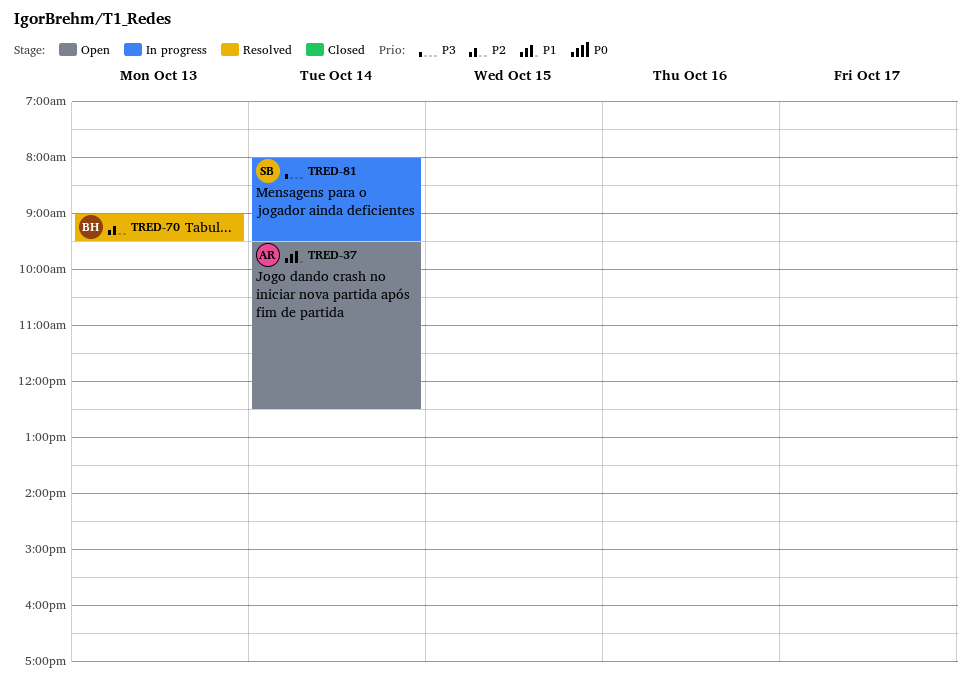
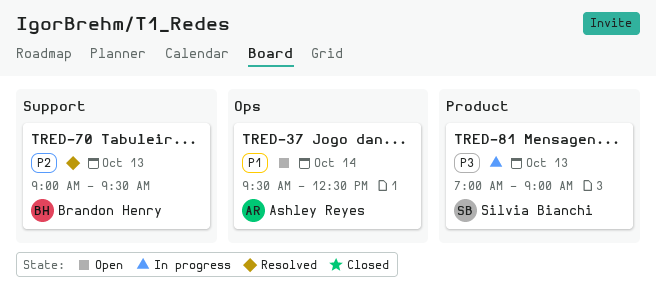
TRED-81, day: Oct 14 -> Oct 13
TRED-81, begins: 08:00 -> 07:00
TRED-81, ends: 09:30 -> 09:00

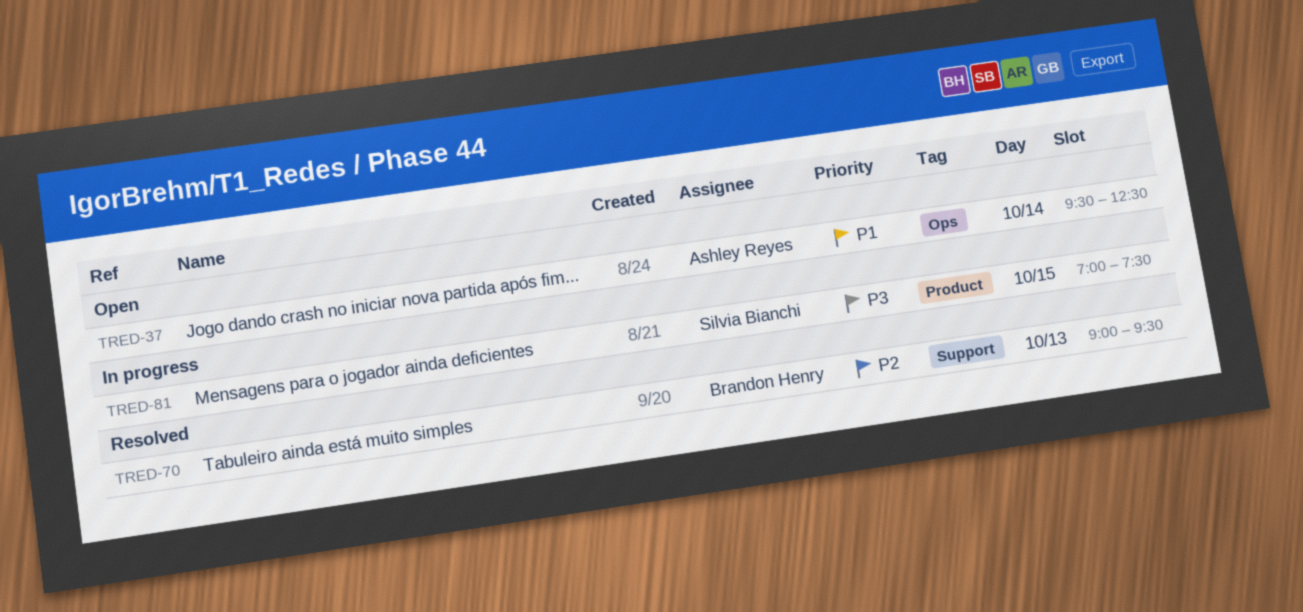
TRED-81, day: Oct 13 -> Oct 15
TRED-81, ends: 09:00 -> 07:30

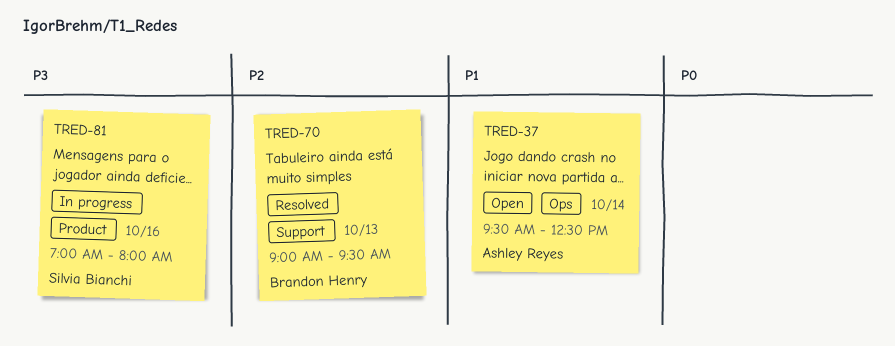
TRED-81, day: Oct 15 -> Oct 16
TRED-81, ends: 07:30 -> 08:00

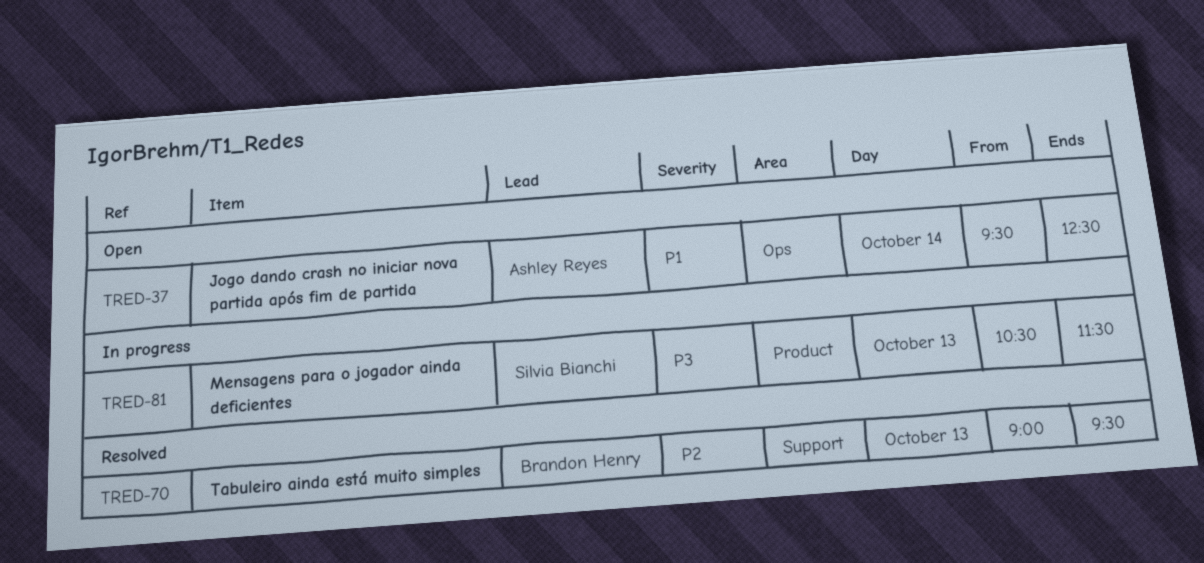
TRED-81, day: Oct 16 -> Oct 13
TRED-81, begins: 07:00 -> 10:30
TRED-81, ends: 08:00 -> 11:30

